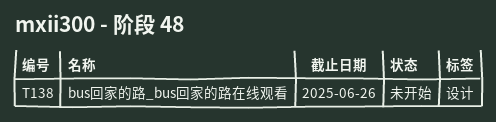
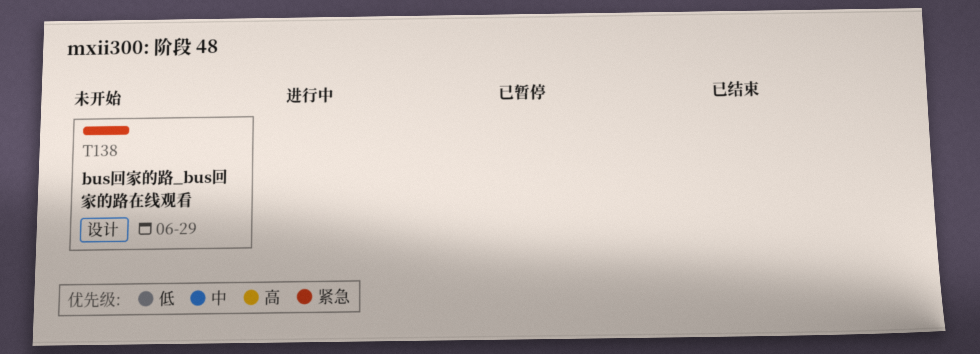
T138, due: Jun 26 -> Jun 29

